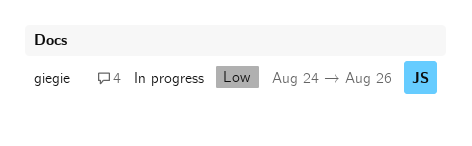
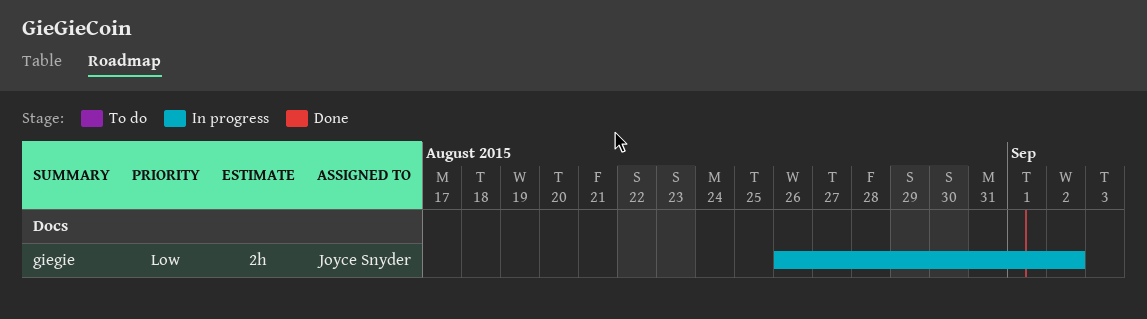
giegie, start: Aug 24 -> Aug 26
giegie, due: Aug 26 -> Sep 2

